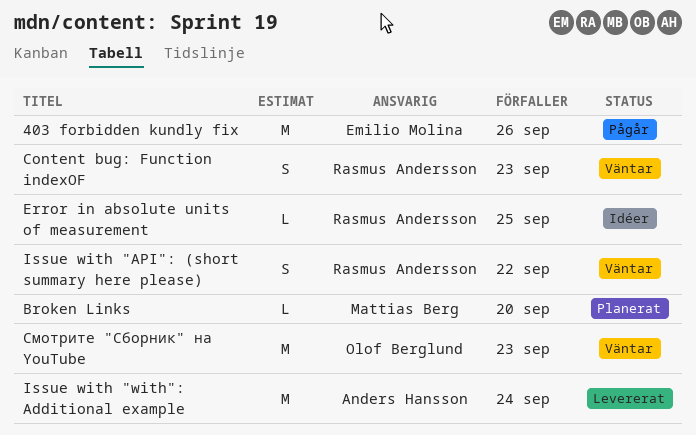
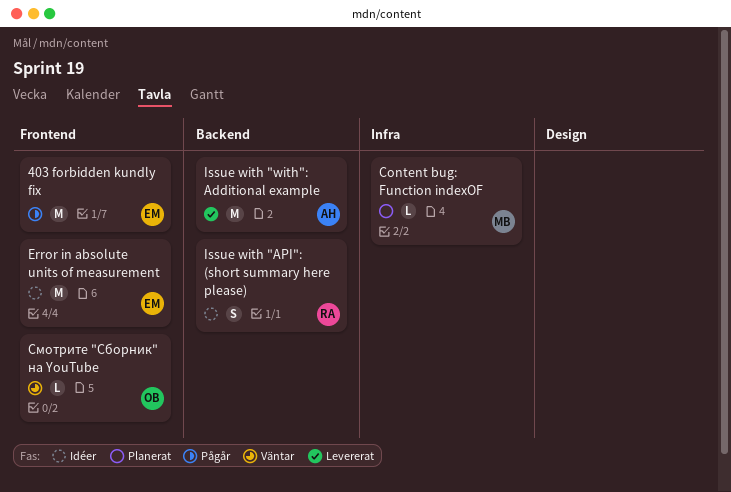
Broken Links: present -> none
Content bug: Function indexOF, status: Väntar -> Planerat
Content bug: Function indexOF, owner: Rasmus Andersson -> Mattias Berg
Content bug: Function indexOF, estimate: S -> L
Error in absolute units of measurement, owner: Rasmus Andersson -> Emilio Molina
Error in absolute units of measurement, estimate: L -> M
Issue with "API": (short summary here please), status: Väntar -> Idéer
Смотрите "Сборник" на YouTube, estimate: M -> L

